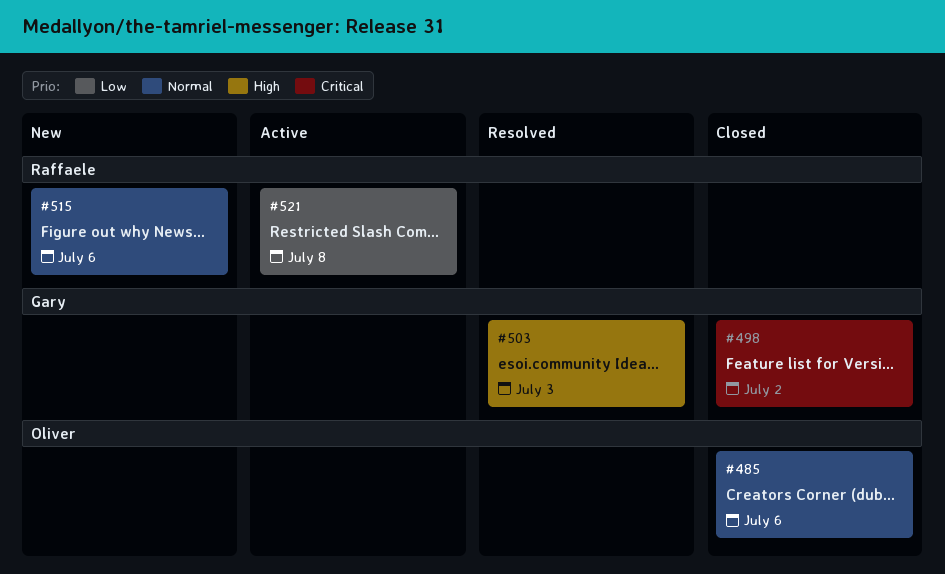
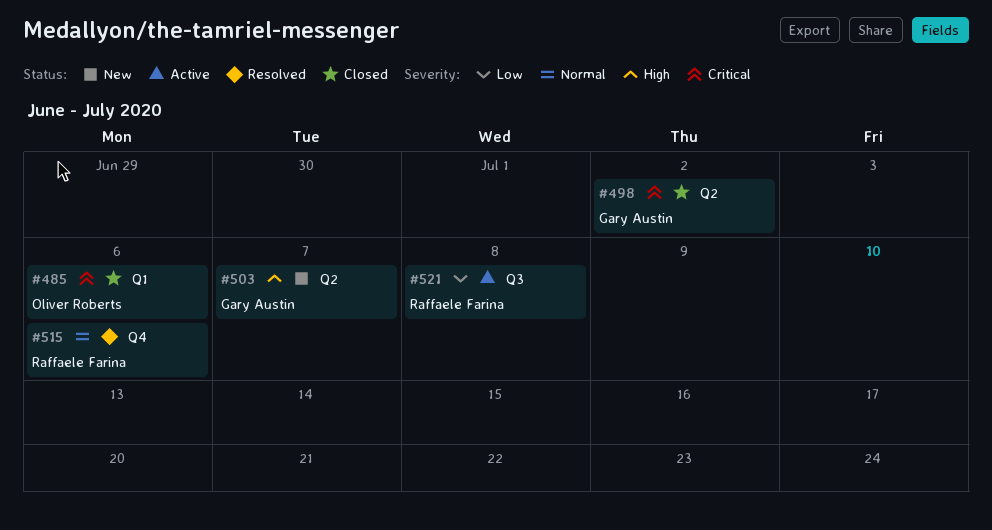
#485, priority: Normal -> Critical
#503, status: Resolved -> New
#503, due: Jul 3 -> Jul 7
#515, status: New -> Resolved

